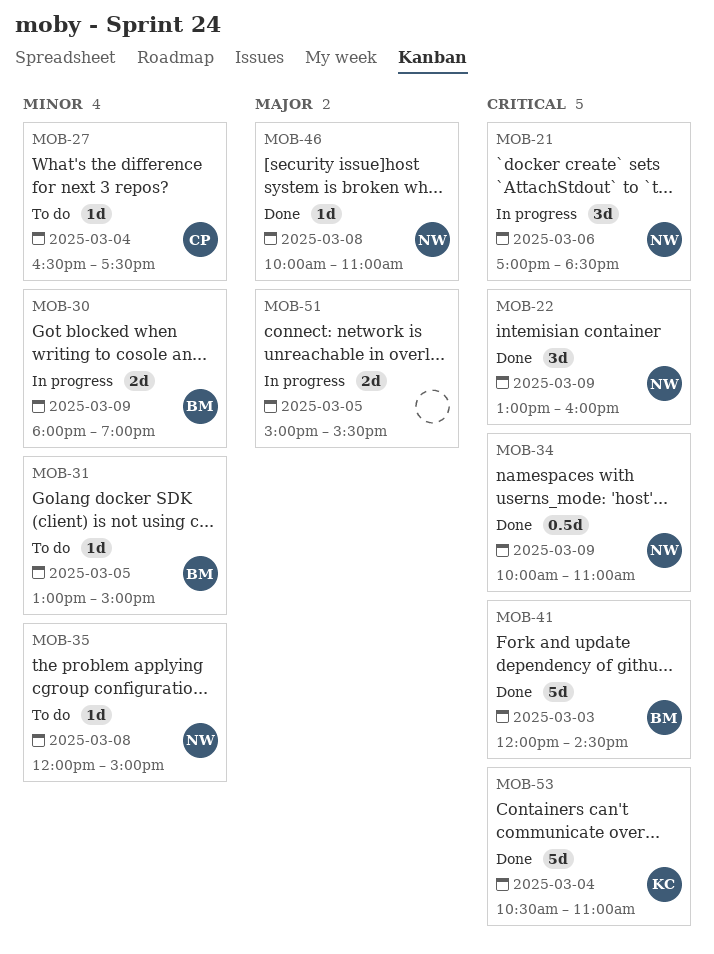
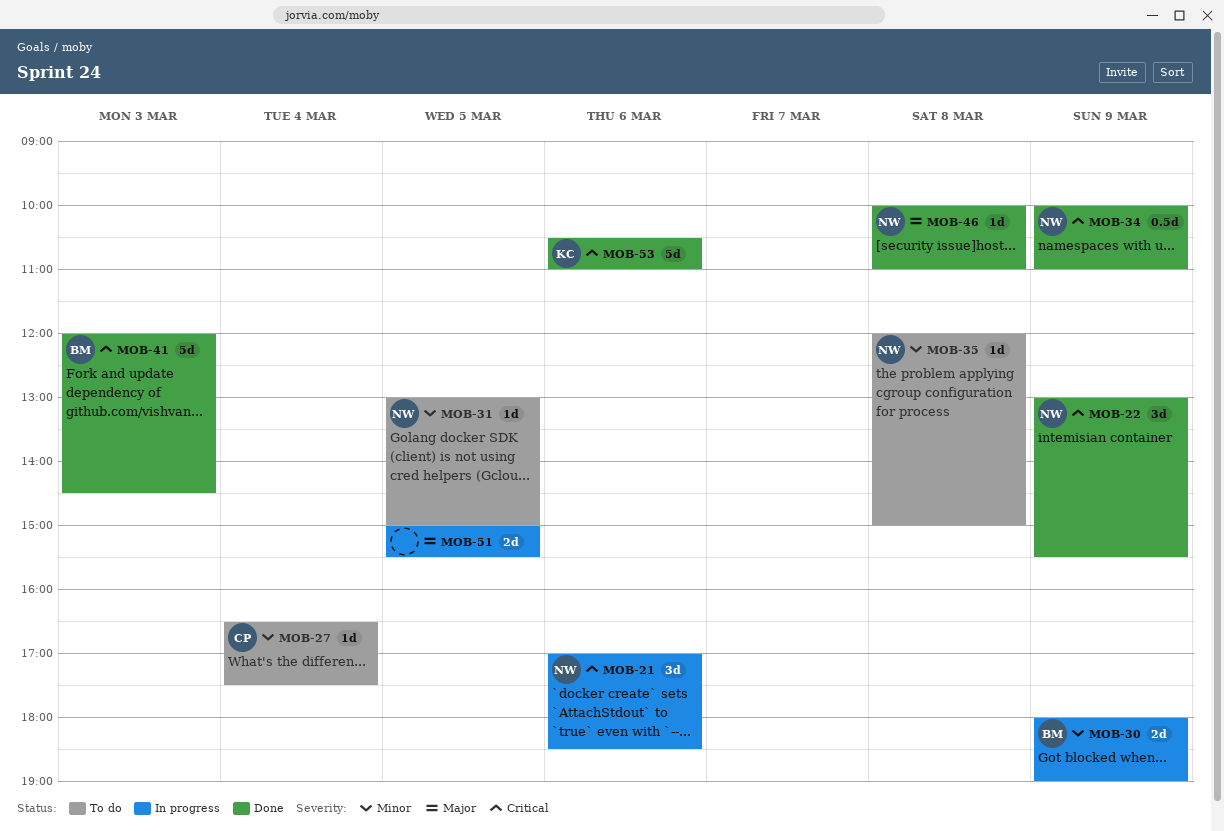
MOB-22, ends: 16:00 -> 15:30
MOB-31, owner: BM -> NW
MOB-53, day: Mar 4 -> Mar 6

